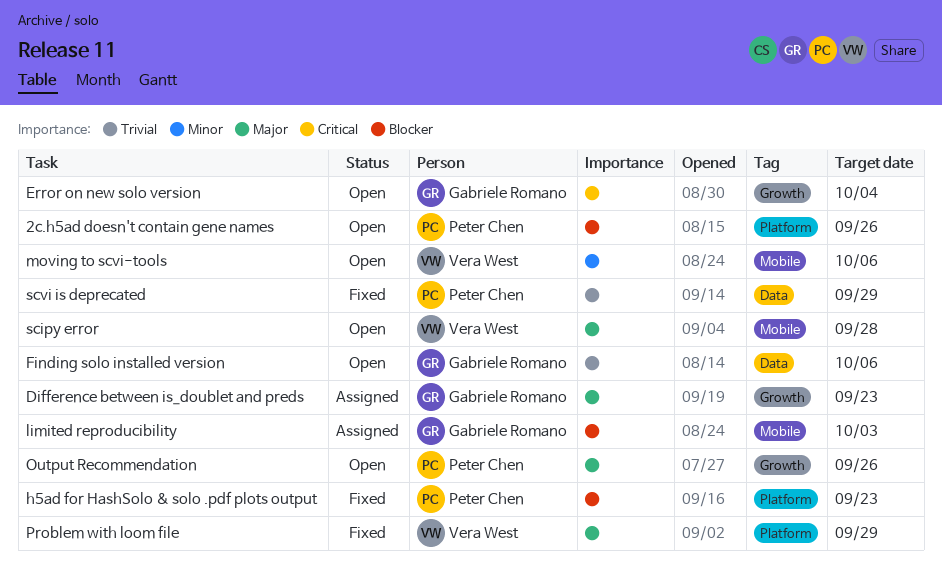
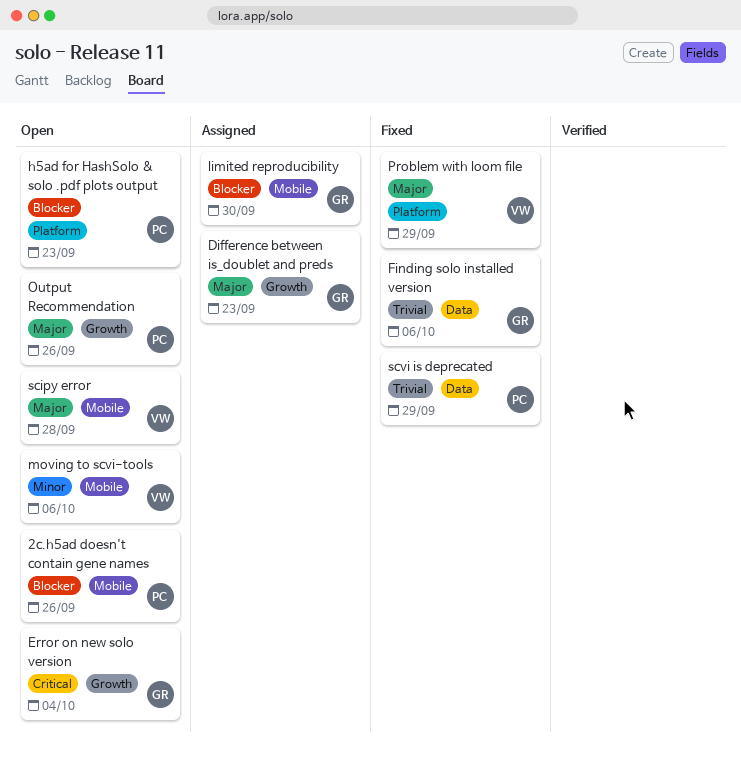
2c.h5ad doesn't contain gene names, label: Platform -> Mobile
Finding solo installed version, status: Open -> Fixed
h5ad for HashSolo & solo .pdf plots output, status: Fixed -> Open
limited reproducibility, due: Oct 3 -> Sep 30

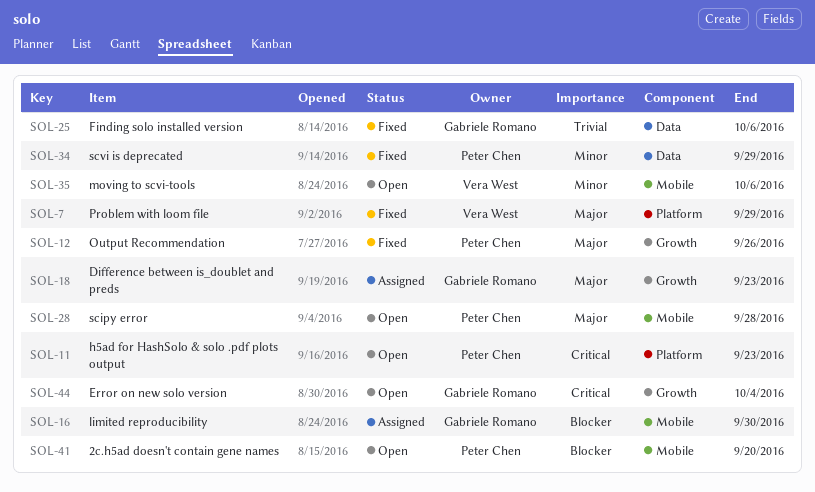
2c.h5ad doesn't contain gene names, due: Sep 26 -> Sep 20
h5ad for HashSolo & solo .pdf plots output, priority: Blocker -> Critical
Output Recommendation, status: Open -> Fixed
scipy error, owner: Vera West -> Peter Chen
scvi is deprecated, priority: Trivial -> Minor

